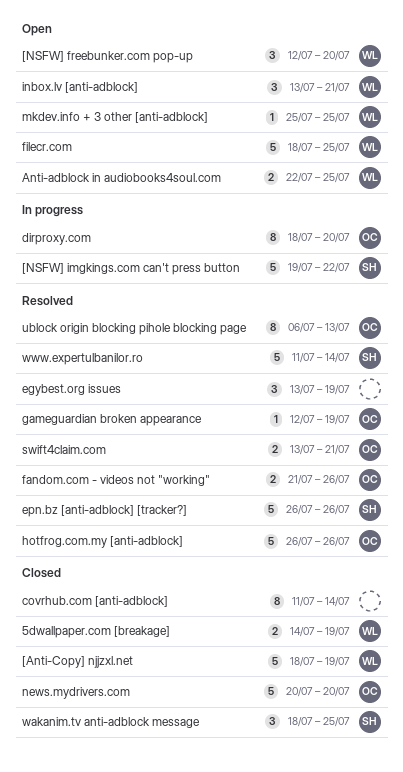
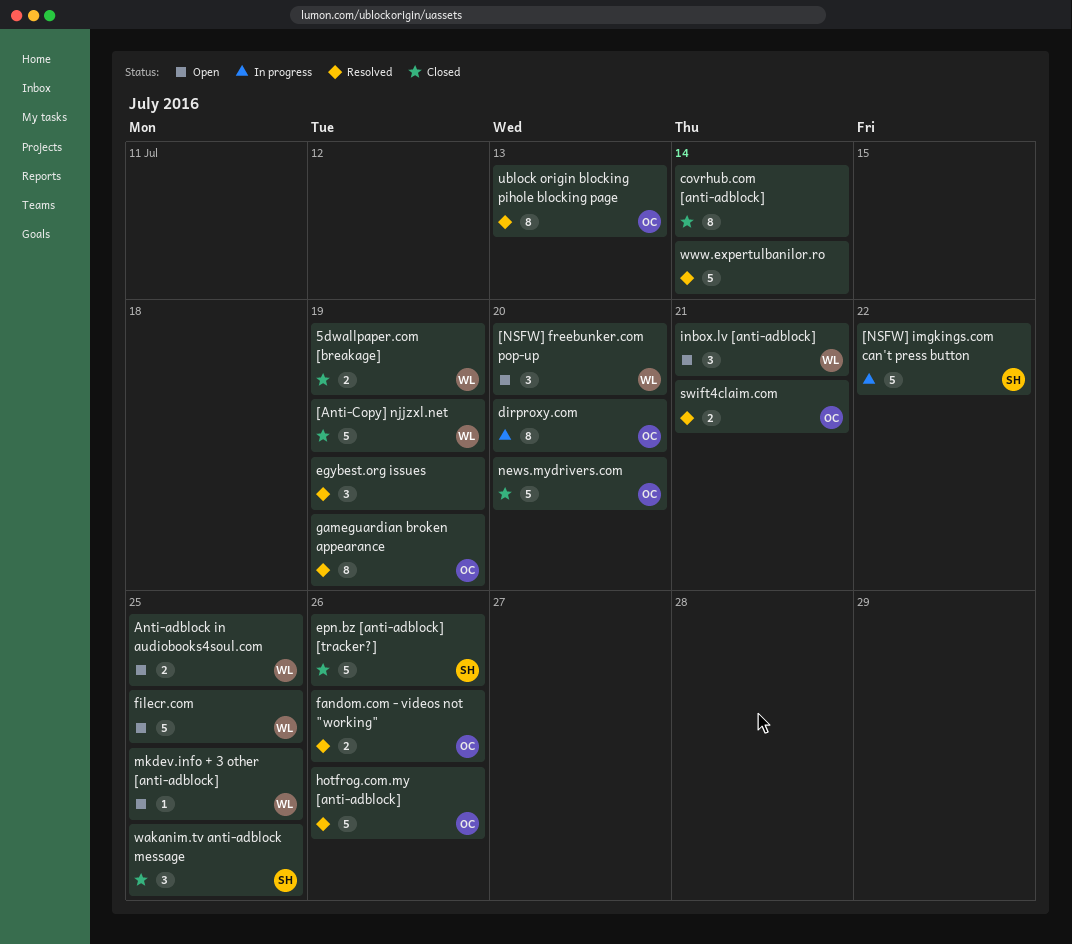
epn.bz [anti-adblock] [tracker?], status: Resolved -> Closed
gameguardian broken appearance, estimate: 1 -> 8
www.expertulbanilor.ro, owner: SH -> none

